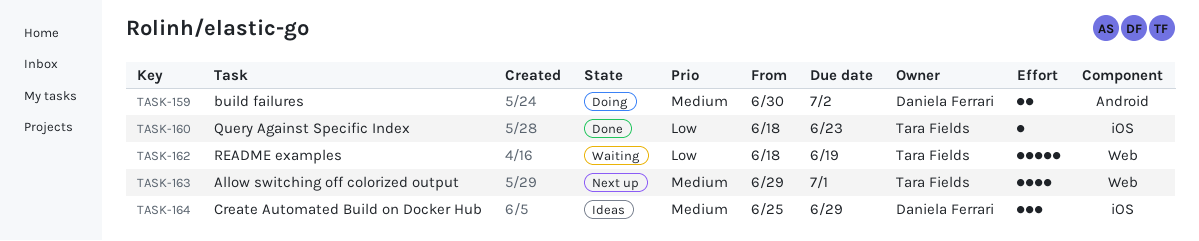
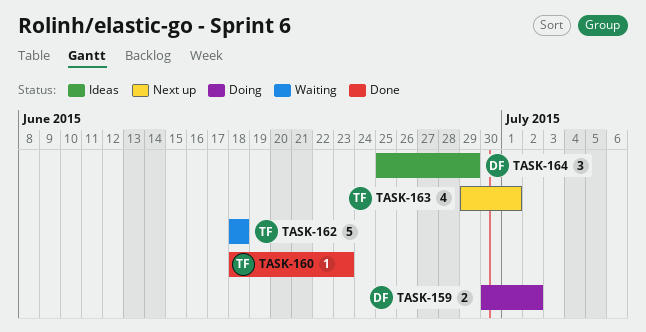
TASK-162, due: Jun 19 -> Jun 18

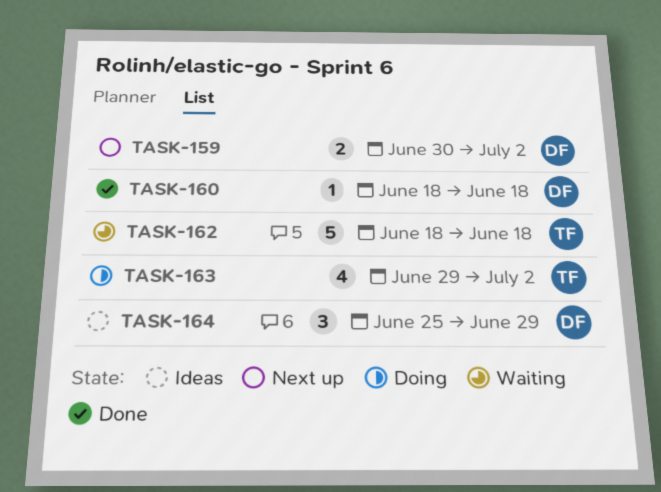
TASK-159, status: Doing -> Next up
TASK-160, owner: TF -> DF
TASK-160, due: Jun 23 -> Jun 18
TASK-163, status: Next up -> Doing
TASK-163, due: Jul 1 -> Jul 2

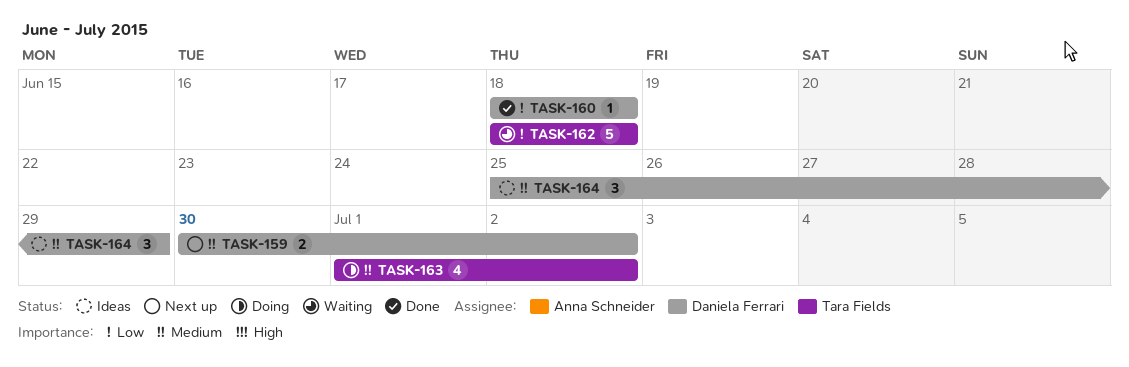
TASK-163, start: Jun 29 -> Jul 1

